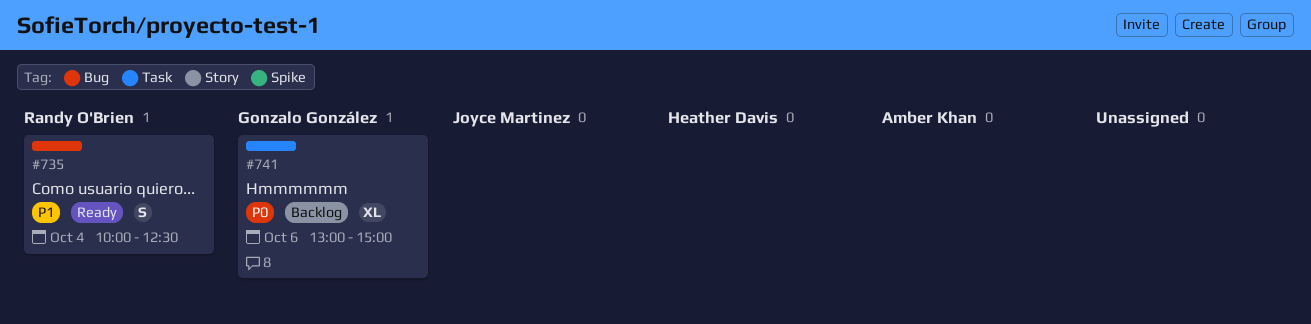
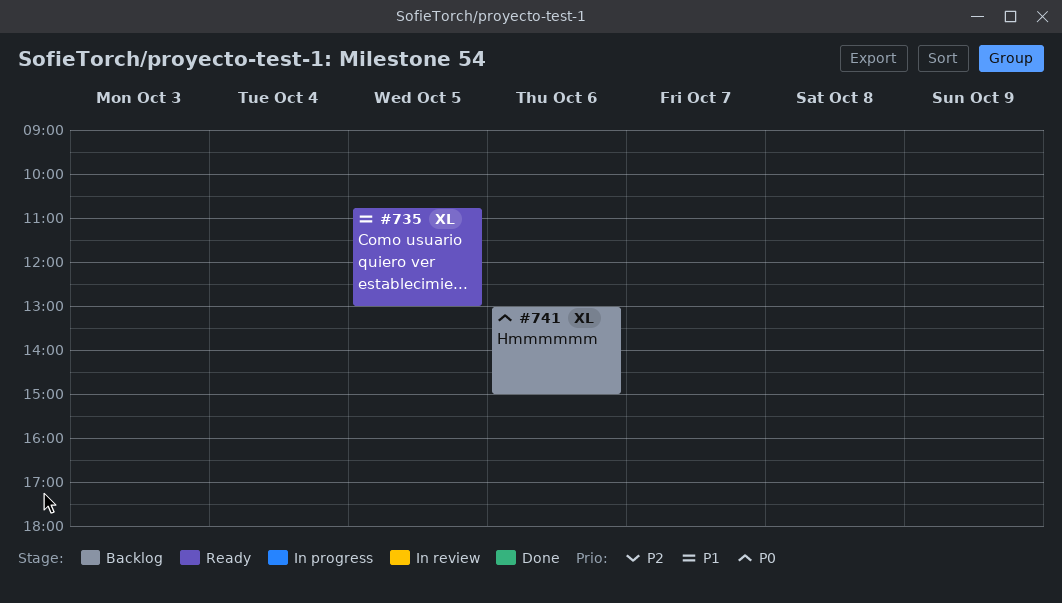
#735, estimate: S -> XL
#735, day: Oct 4 -> Oct 5
#735, begins: 10:00 -> 10:45
#735, ends: 12:30 -> 13:00

